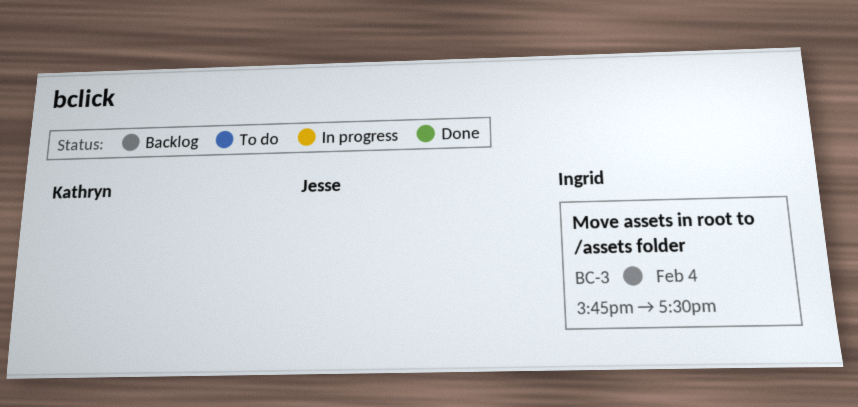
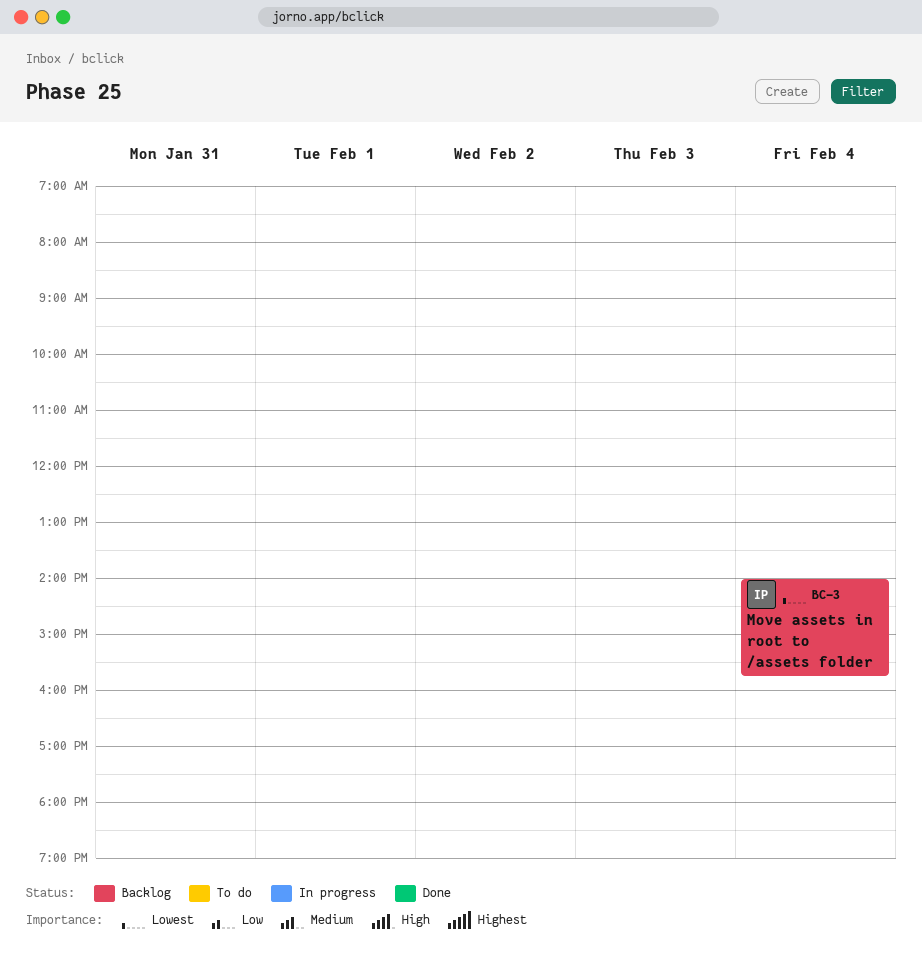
BC-3, begins: 15:45 -> 14:00
BC-3, ends: 17:30 -> 15:45

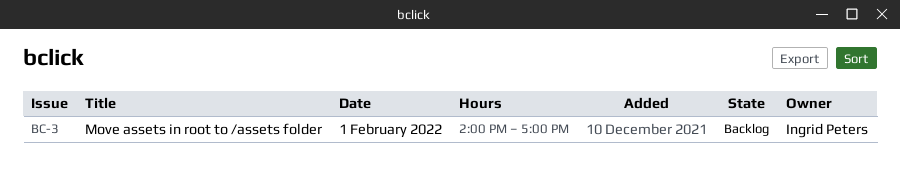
BC-3, day: Feb 4 -> Feb 1
BC-3, ends: 15:45 -> 17:00

